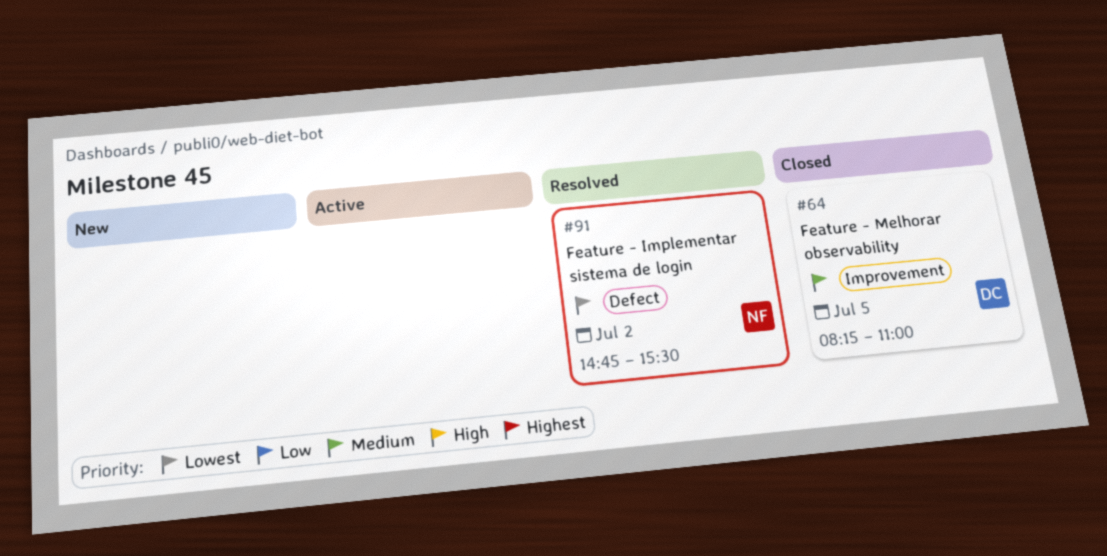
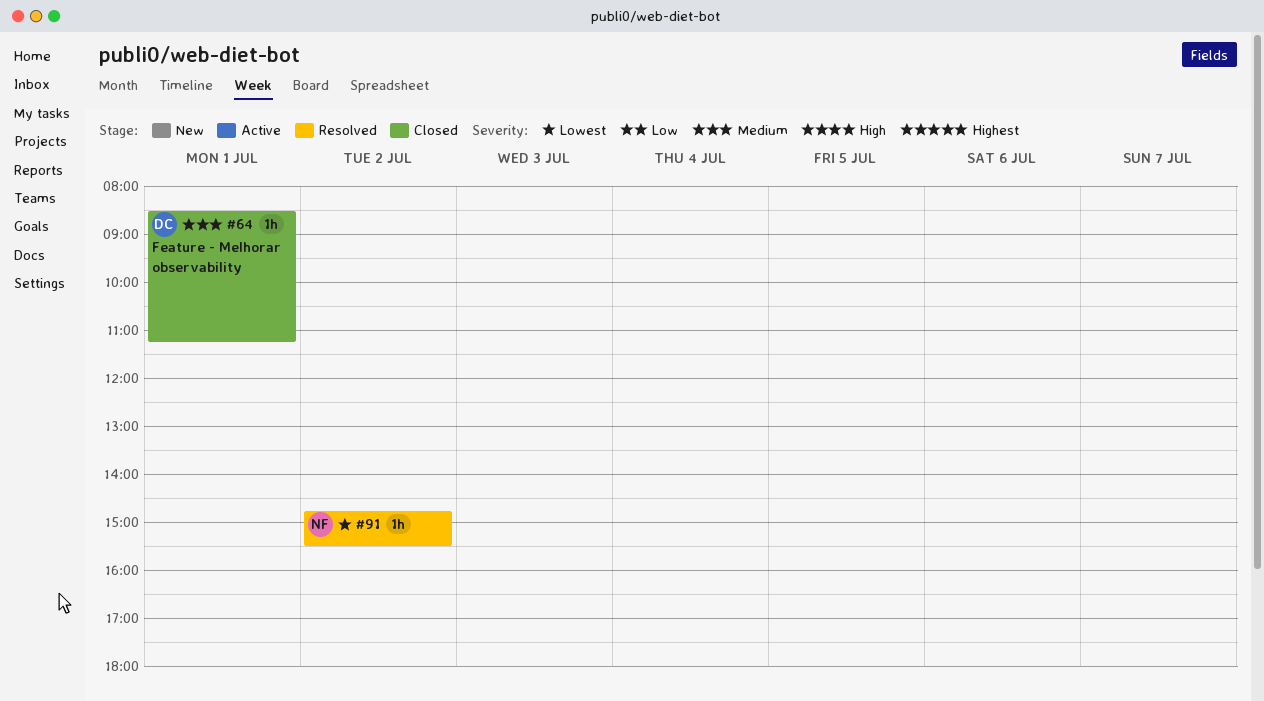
#64, day: Jul 5 -> Jul 1
#64, begins: 08:15 -> 08:30
#64, ends: 11:00 -> 11:15

